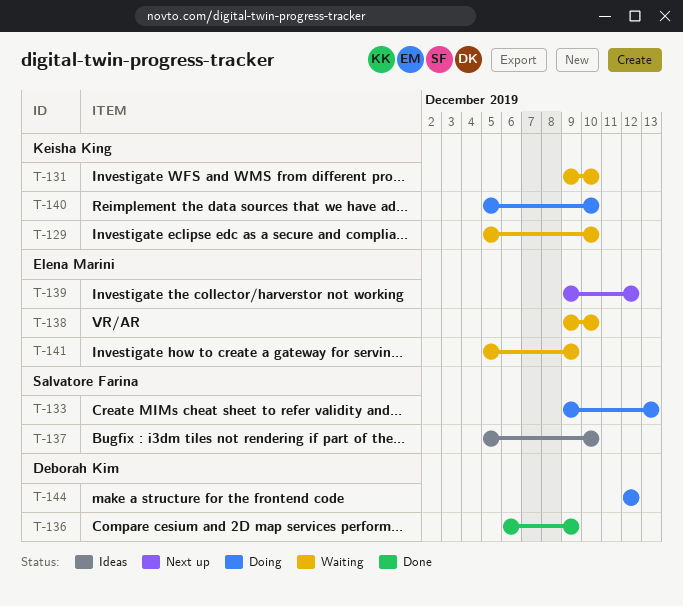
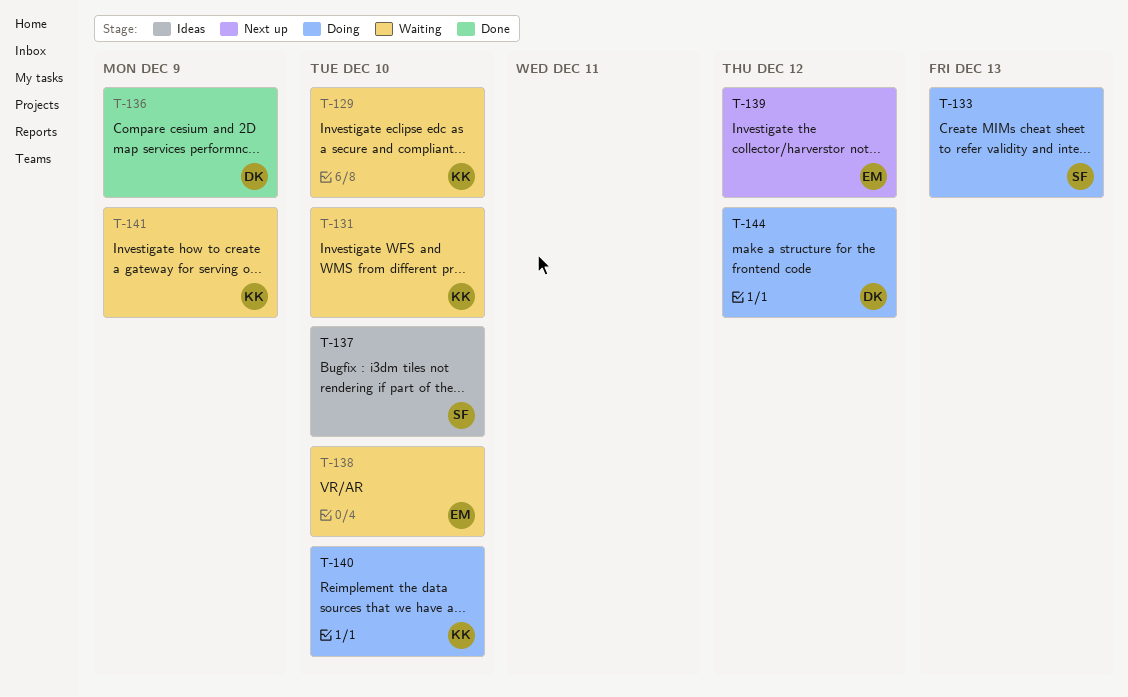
T-141, owner: Elena Marini -> Keisha King

